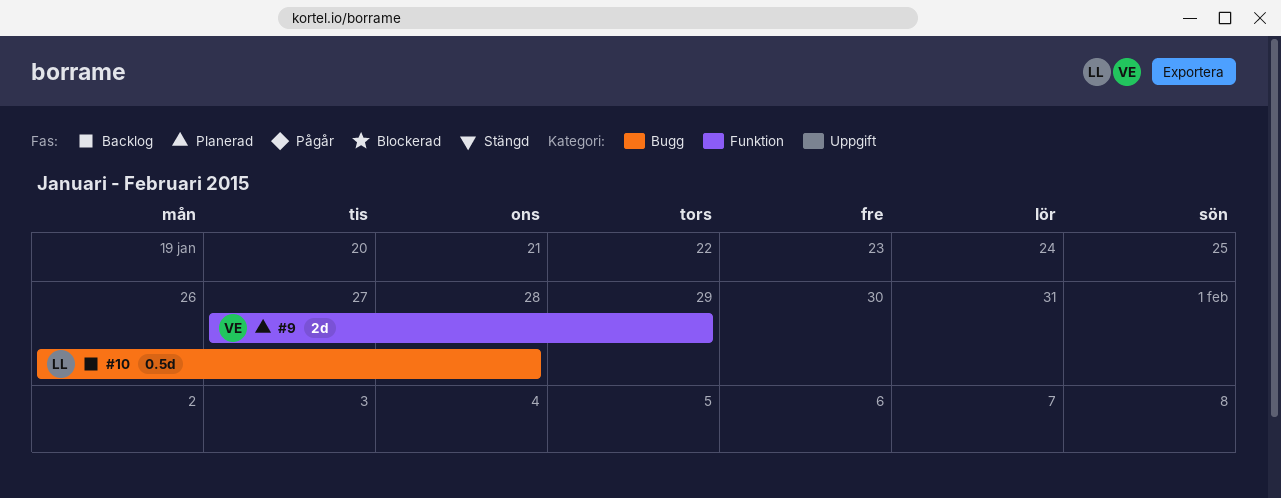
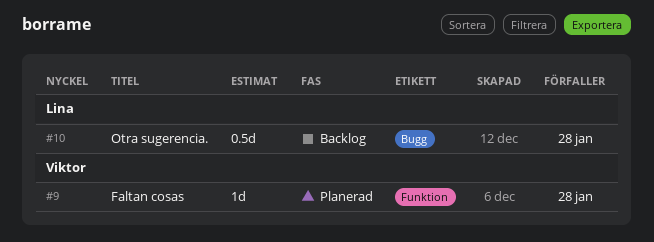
#9, estimate: 2d -> 1d
#9, due: Jan 29 -> Jan 28

